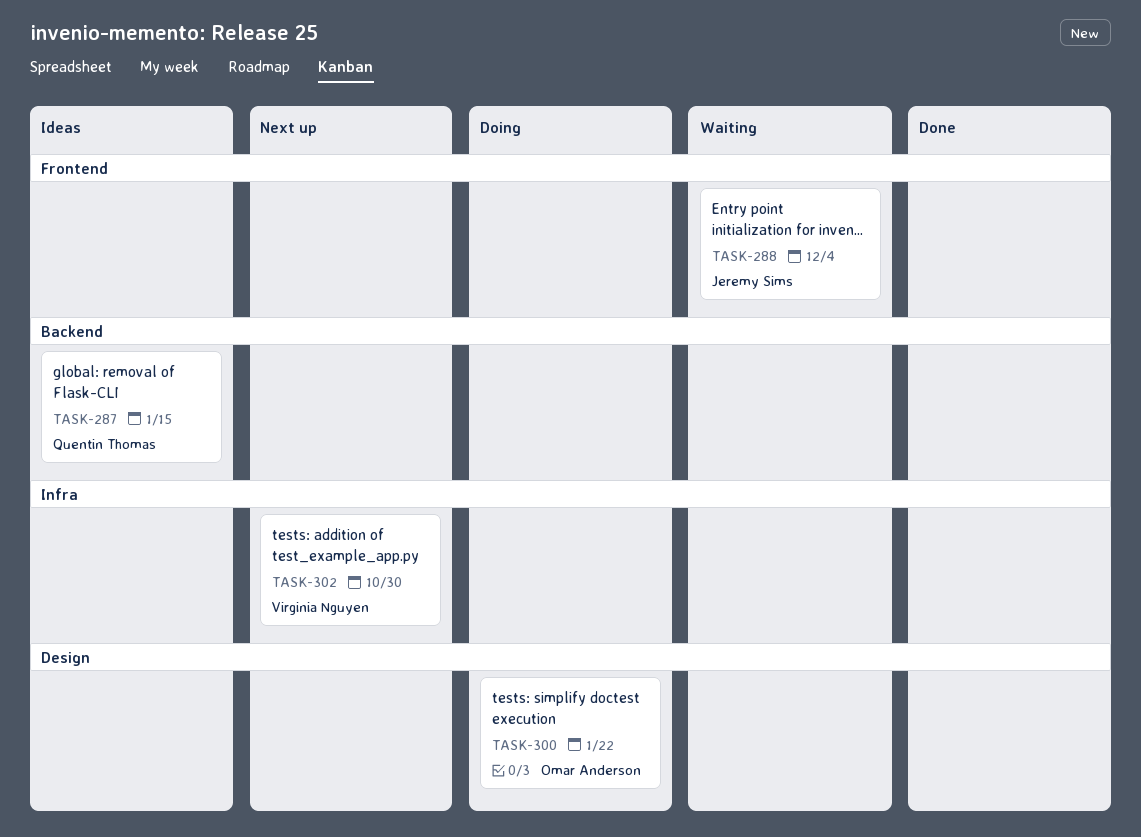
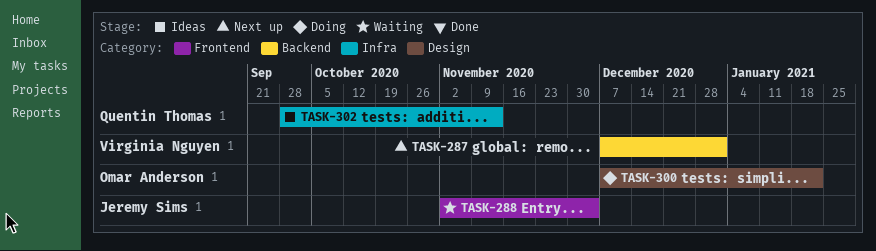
TASK-287, status: Ideas -> Next up
TASK-287, owner: Quentin Thomas -> Virginia Nguyen
TASK-287, due: Jan 15 -> Jan 1
TASK-302, status: Next up -> Ideas
TASK-302, owner: Virginia Nguyen -> Quentin Thomas
TASK-302, due: Oct 30 -> Nov 13

